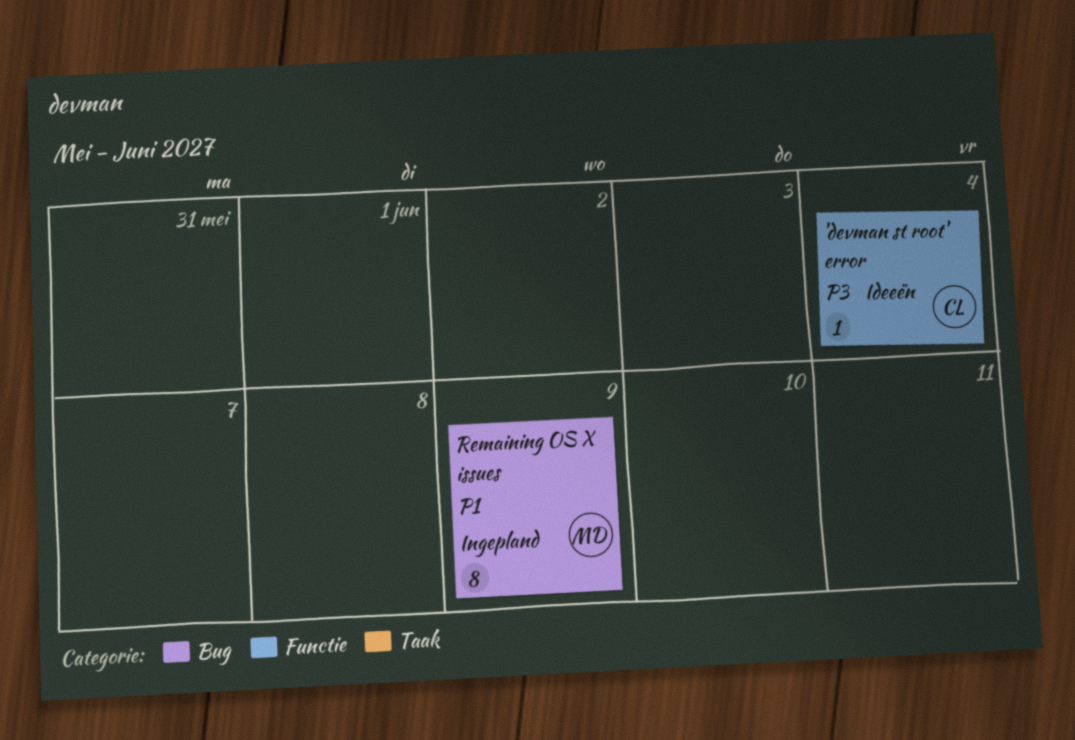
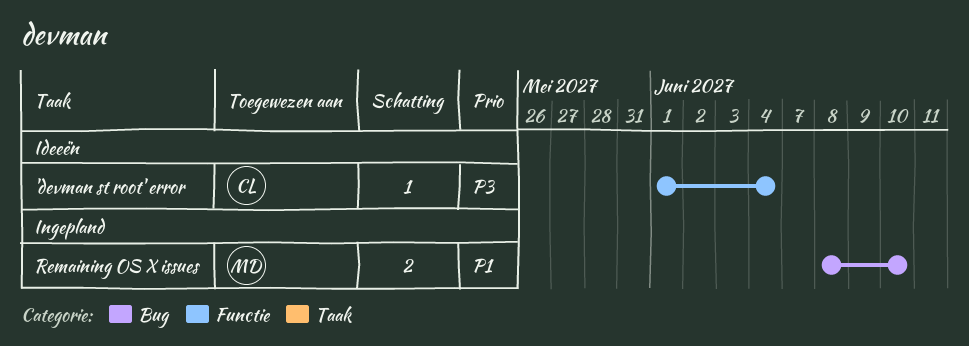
Remaining OS X issues, estimate: 8 -> 2
Remaining OS X issues, due: Jun 9 -> Jun 10

